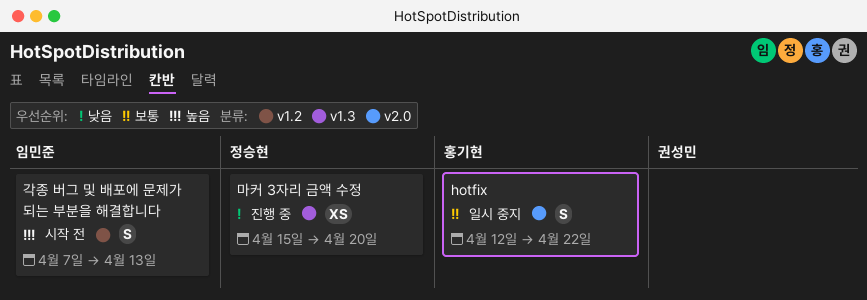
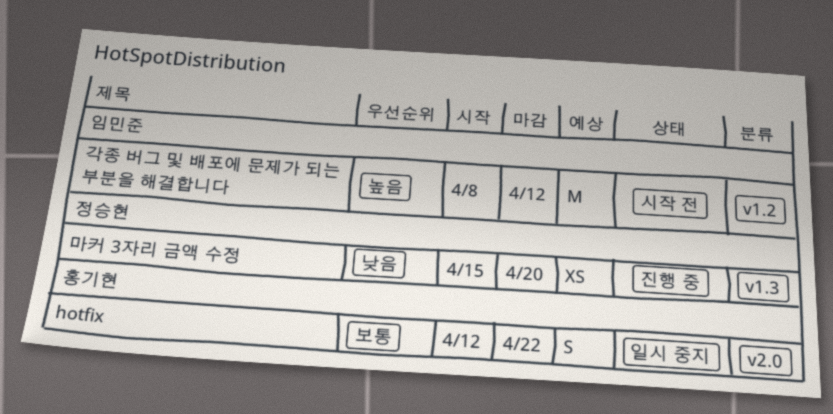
각종 버그 및 배포에 문제가 되는 부분을 해결합니다, estimate: S -> M
각종 버그 및 배포에 문제가 되는 부분을 해결합니다, start: Apr 7 -> Apr 8
각종 버그 및 배포에 문제가 되는 부분을 해결합니다, due: Apr 13 -> Apr 12

